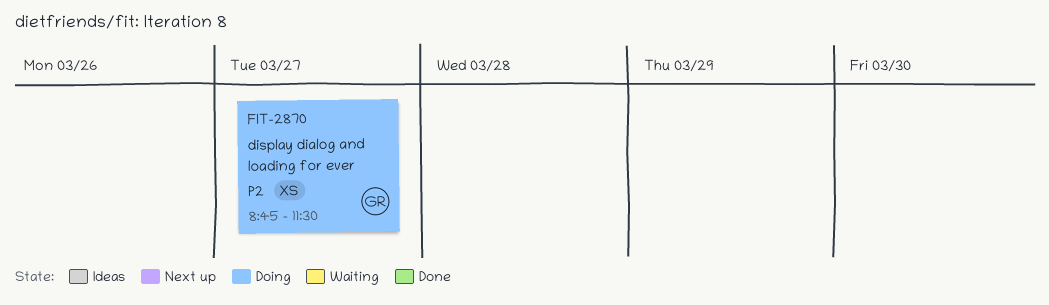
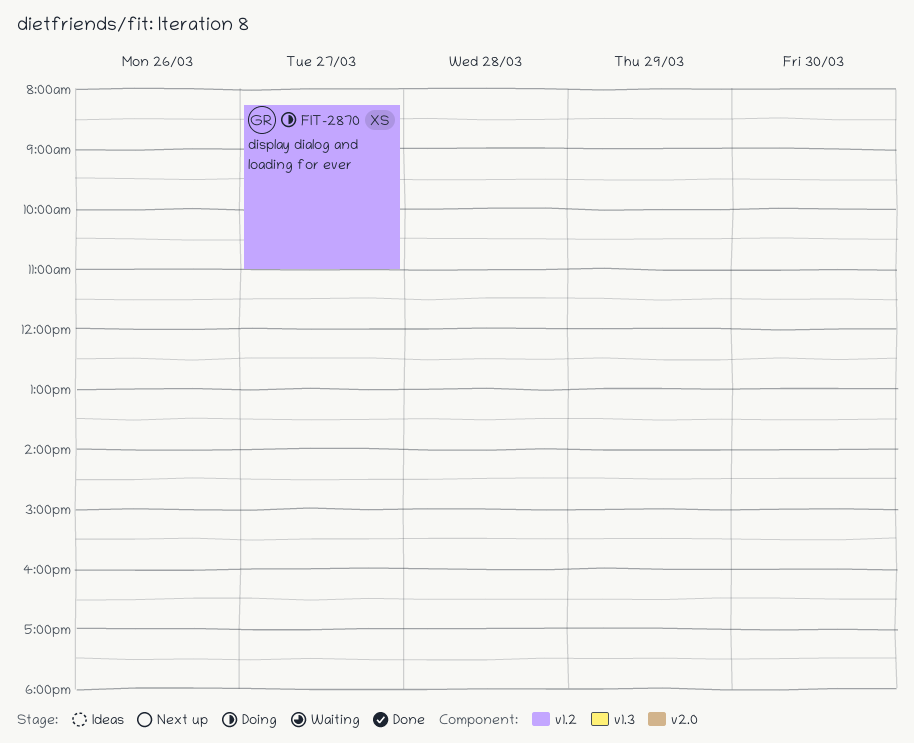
FIT-2870, begins: 08:45 -> 08:15
FIT-2870, ends: 11:30 -> 11:00

